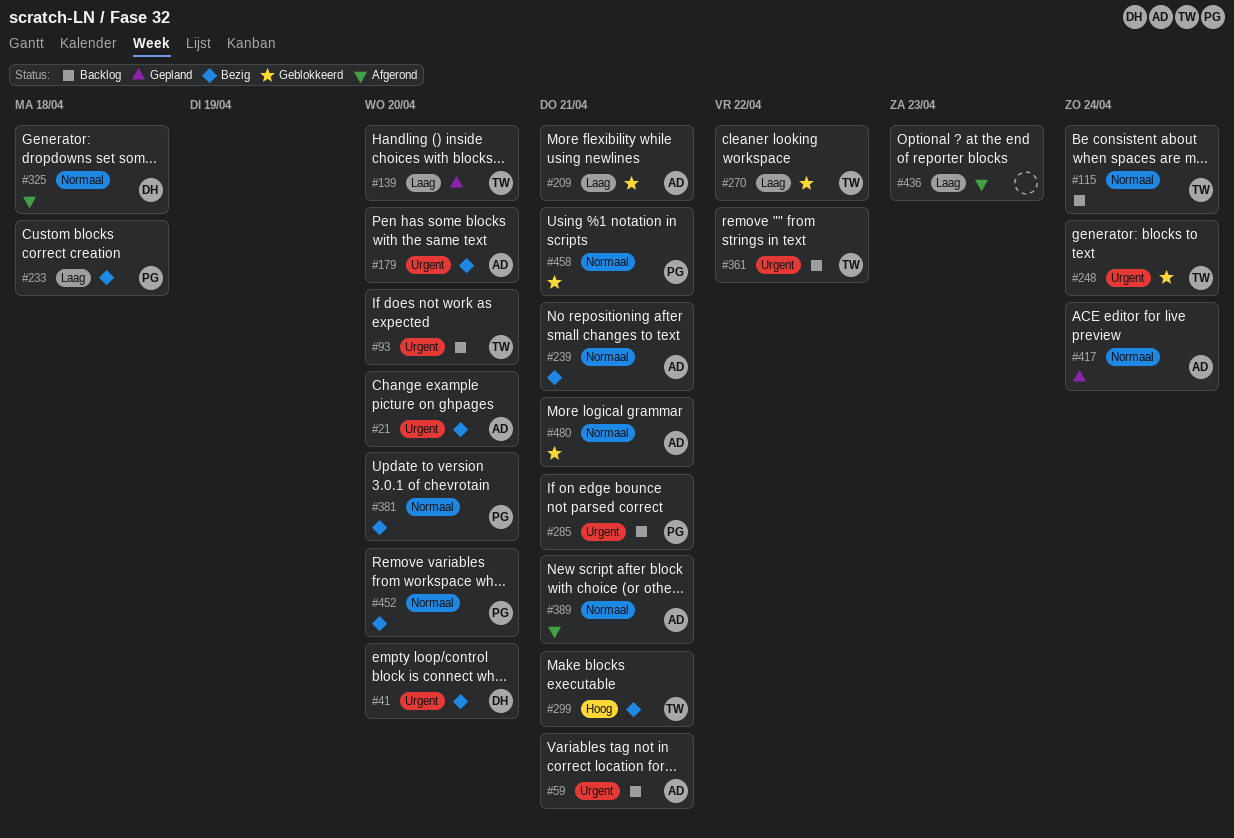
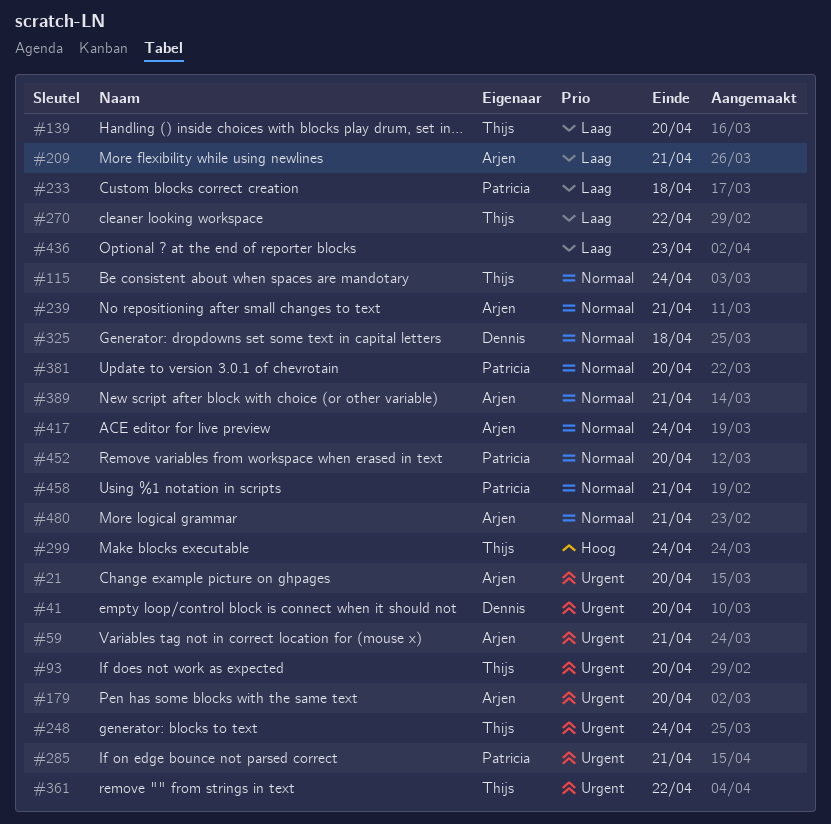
#299, due: Apr 21 -> Apr 24

